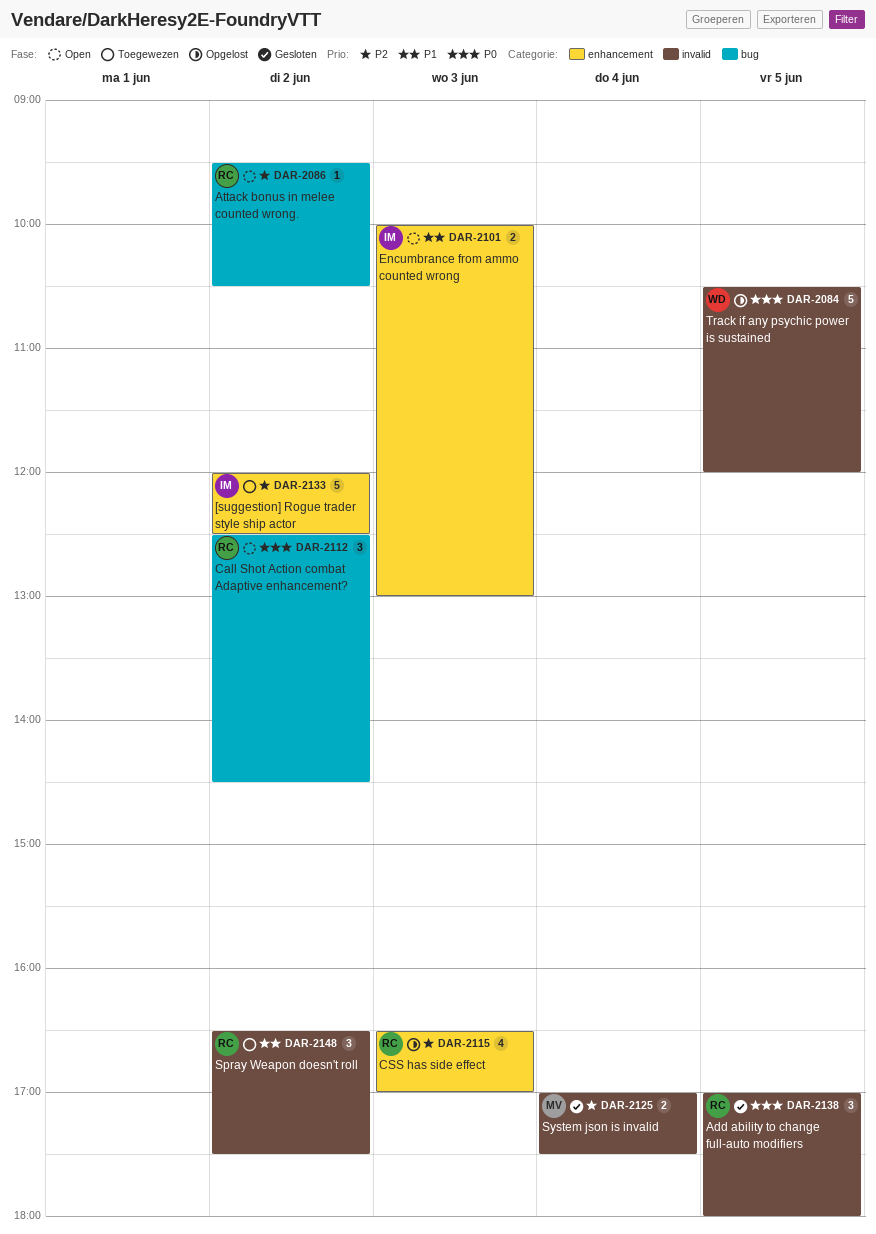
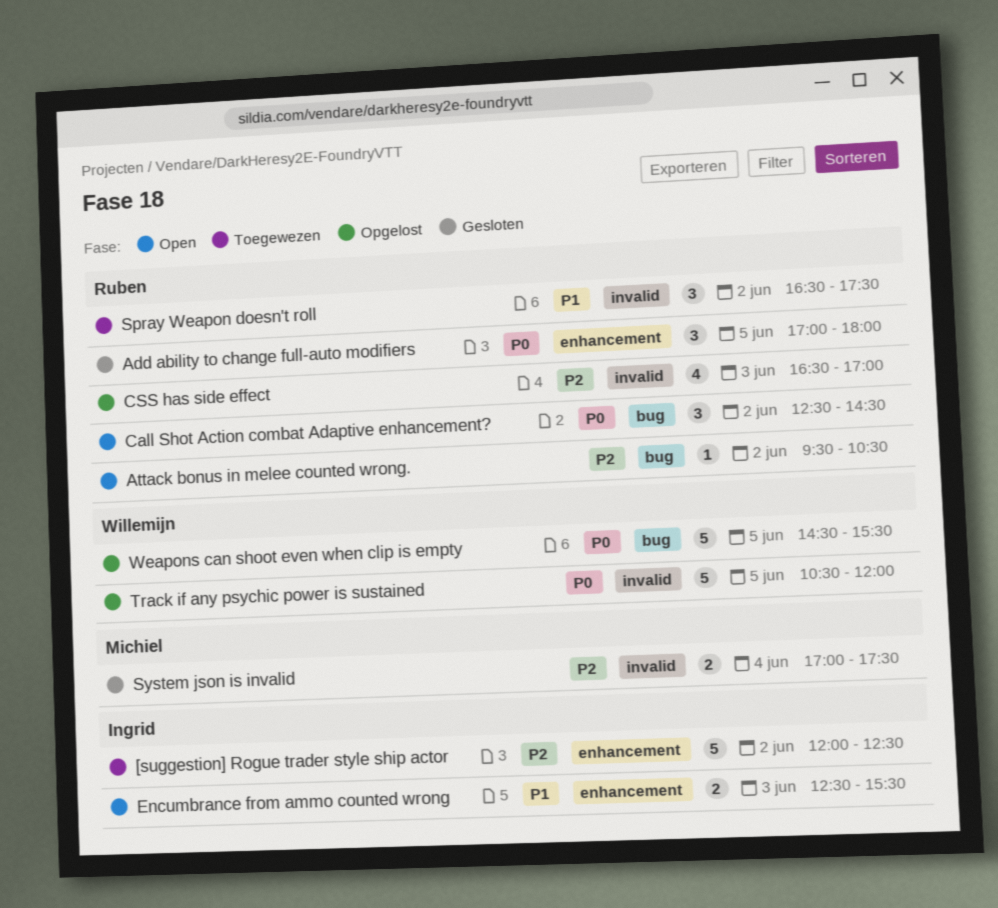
Add ability to change full-auto modifiers, label: invalid -> enhancement
CSS has side effect, label: enhancement -> invalid
Encumbrance from ammo counted wrong, begins: 10:00 -> 12:30
Encumbrance from ammo counted wrong, ends: 13:00 -> 15:30
Weapons can shoot even when clip is empty: none -> present

